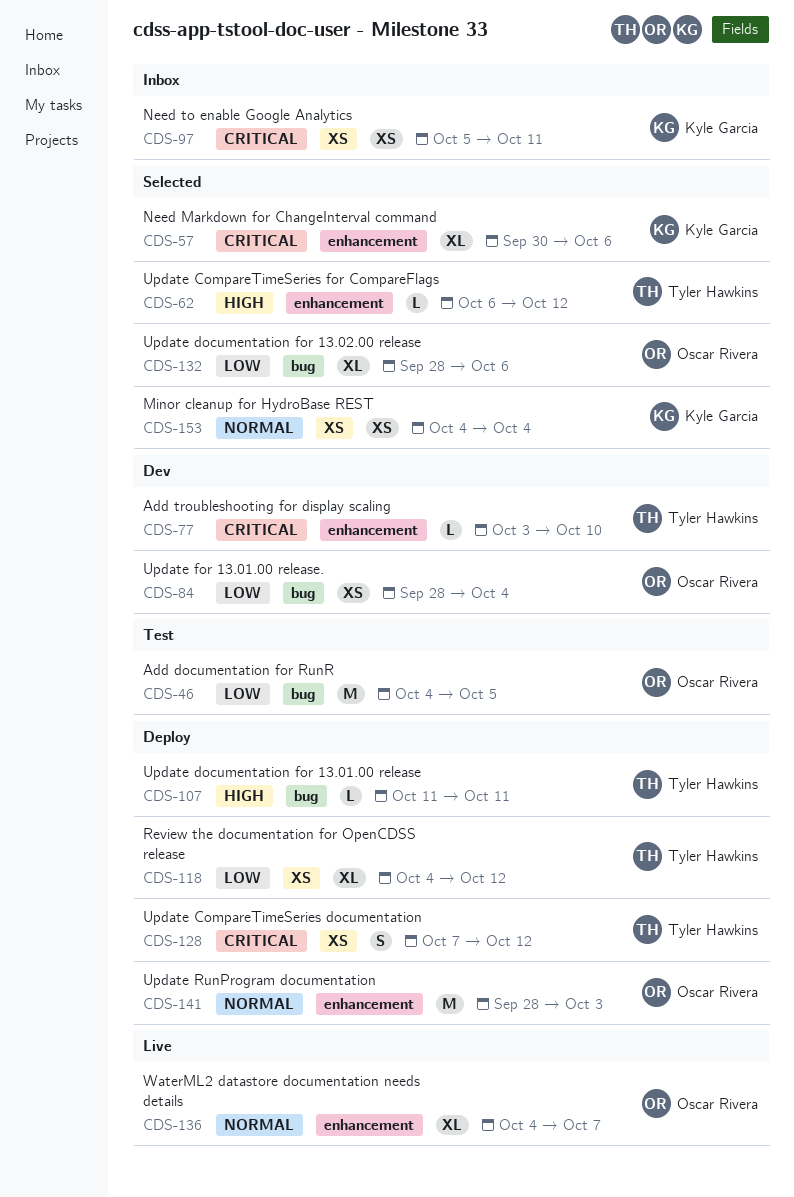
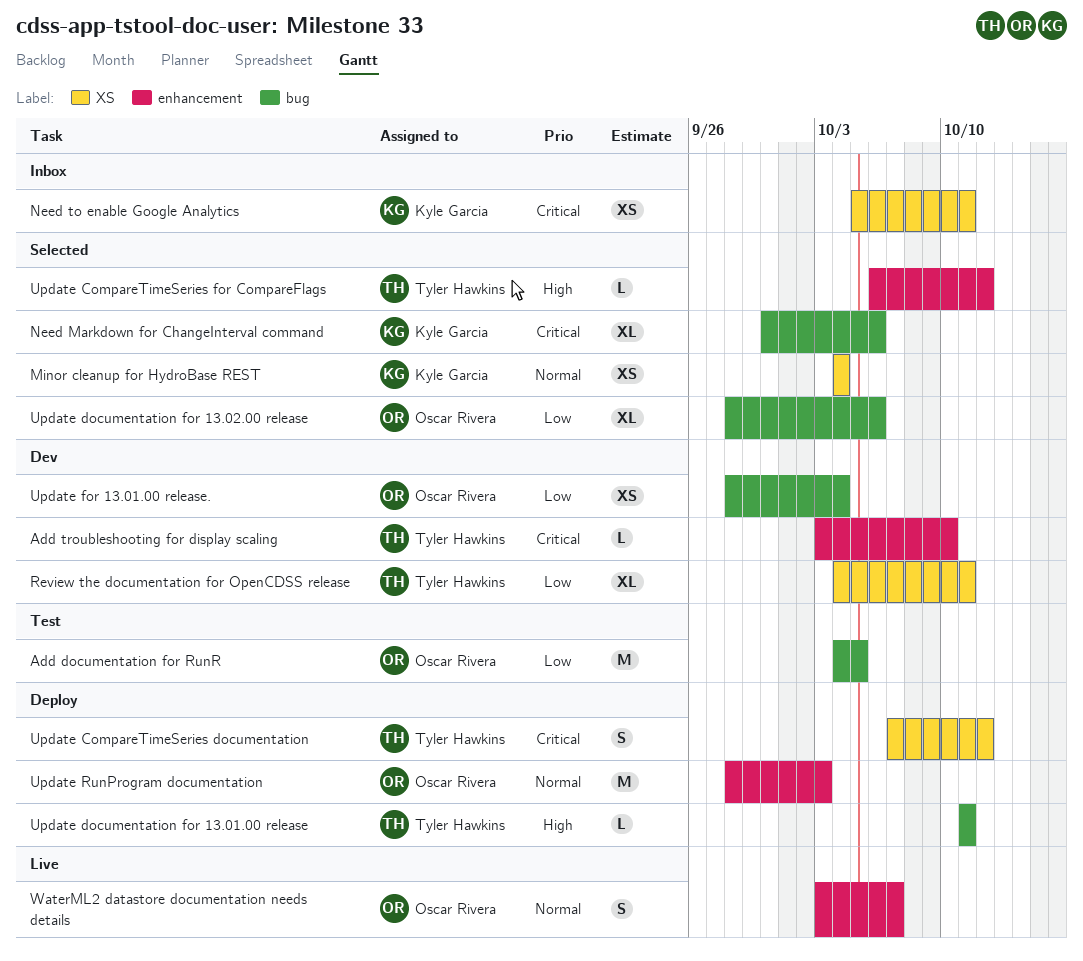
Need Markdown for ChangeInterval command, label: enhancement -> bug
Review the documentation for OpenCDSS release, status: Deploy -> Dev
Review the documentation for OpenCDSS release, due: Oct 12 -> Oct 11
WaterML2 datastore documentation needs details, estimate: XL -> S
WaterML2 datastore documentation needs details, start: Oct 4 -> Oct 3

